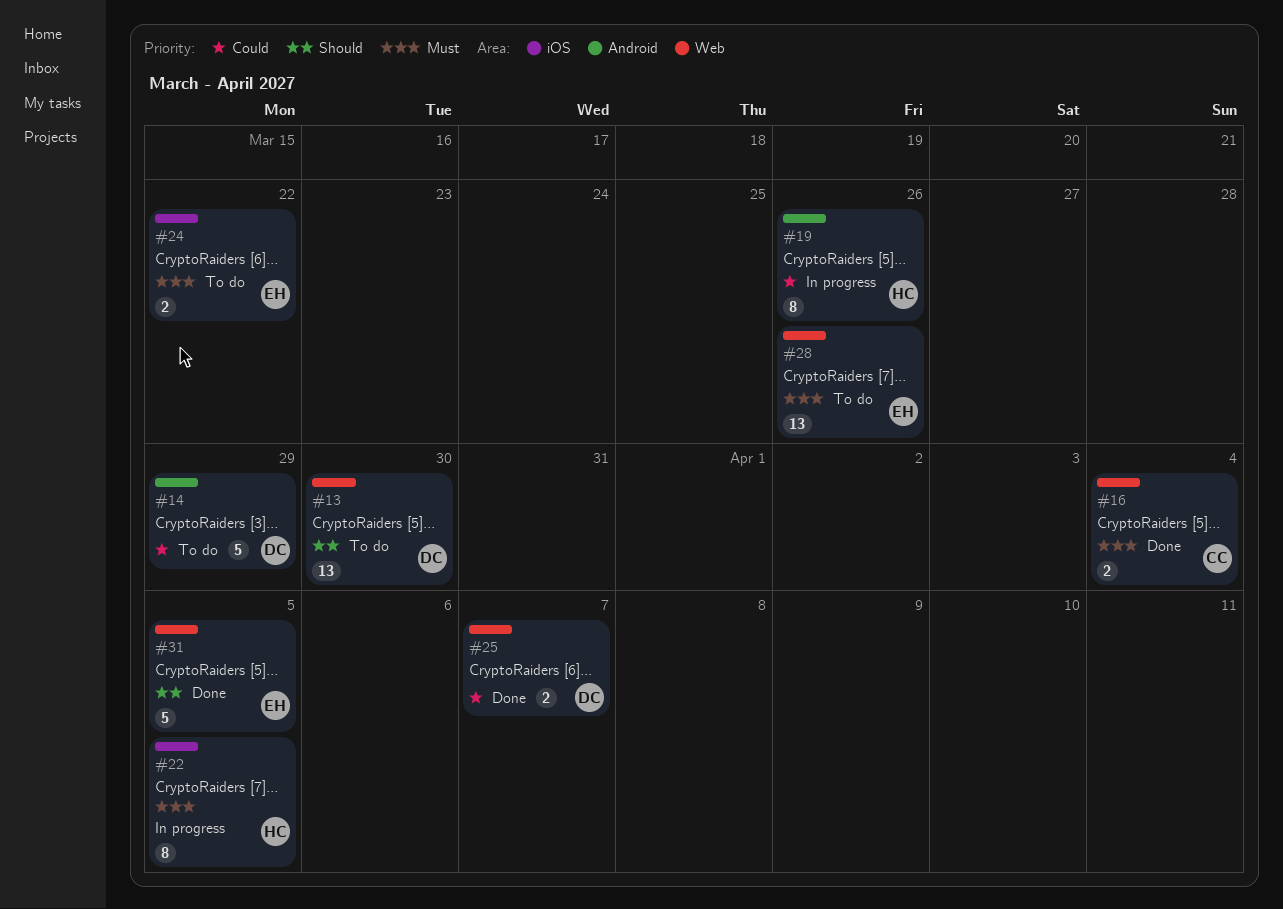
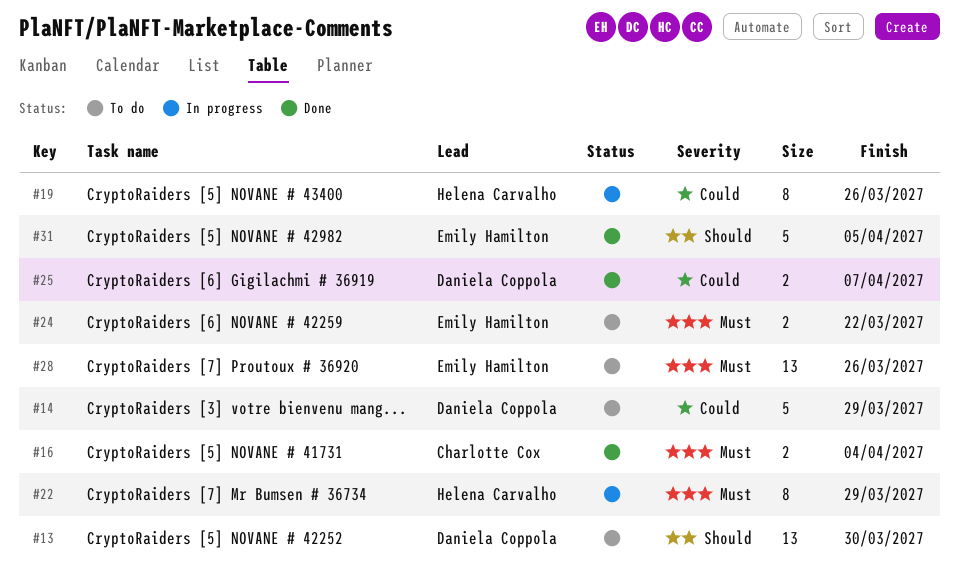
#22, due: Apr 5 -> Mar 29

